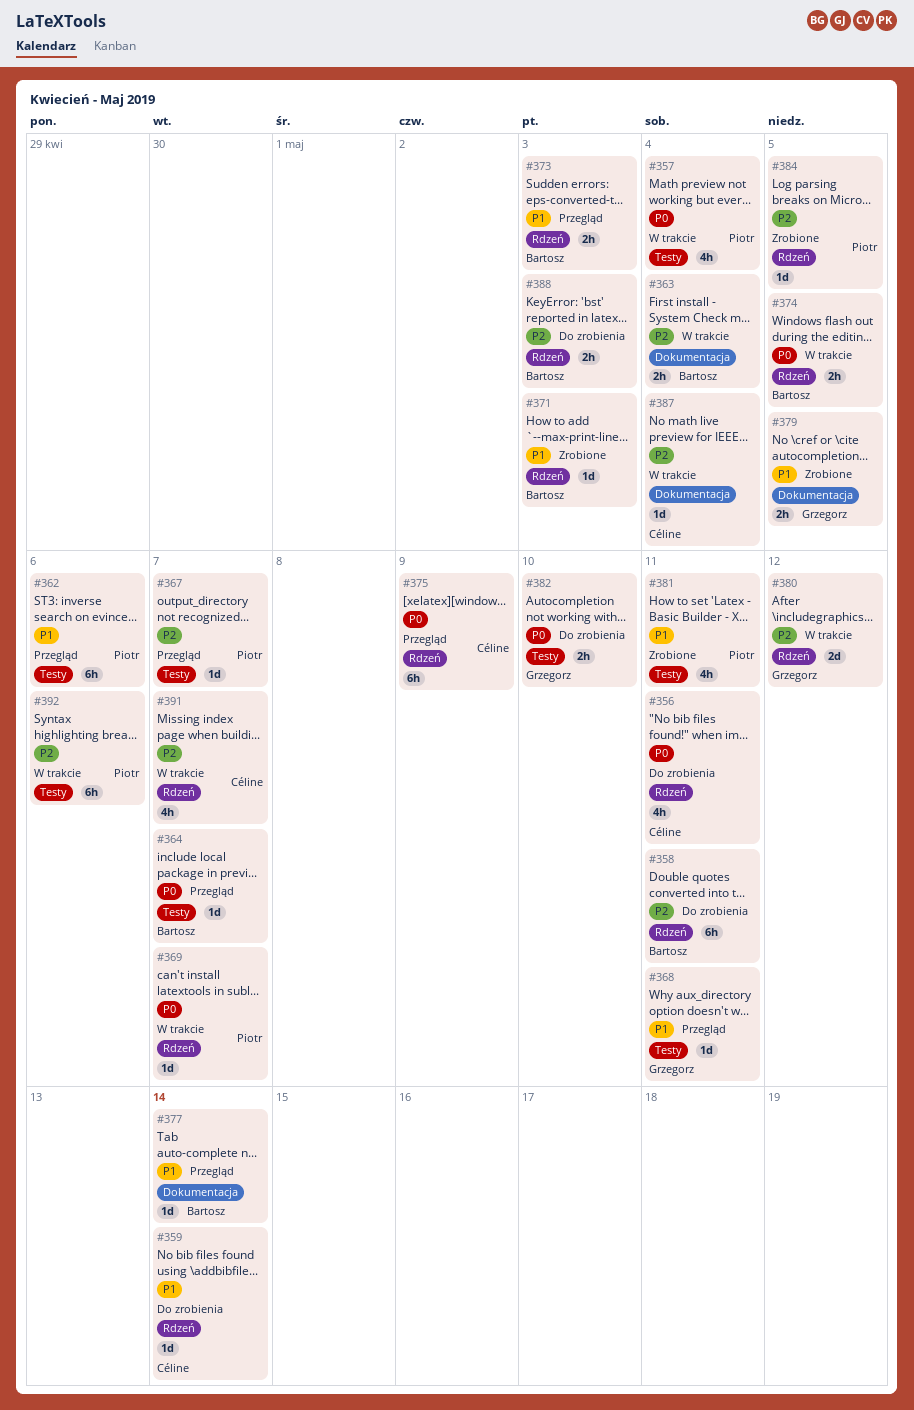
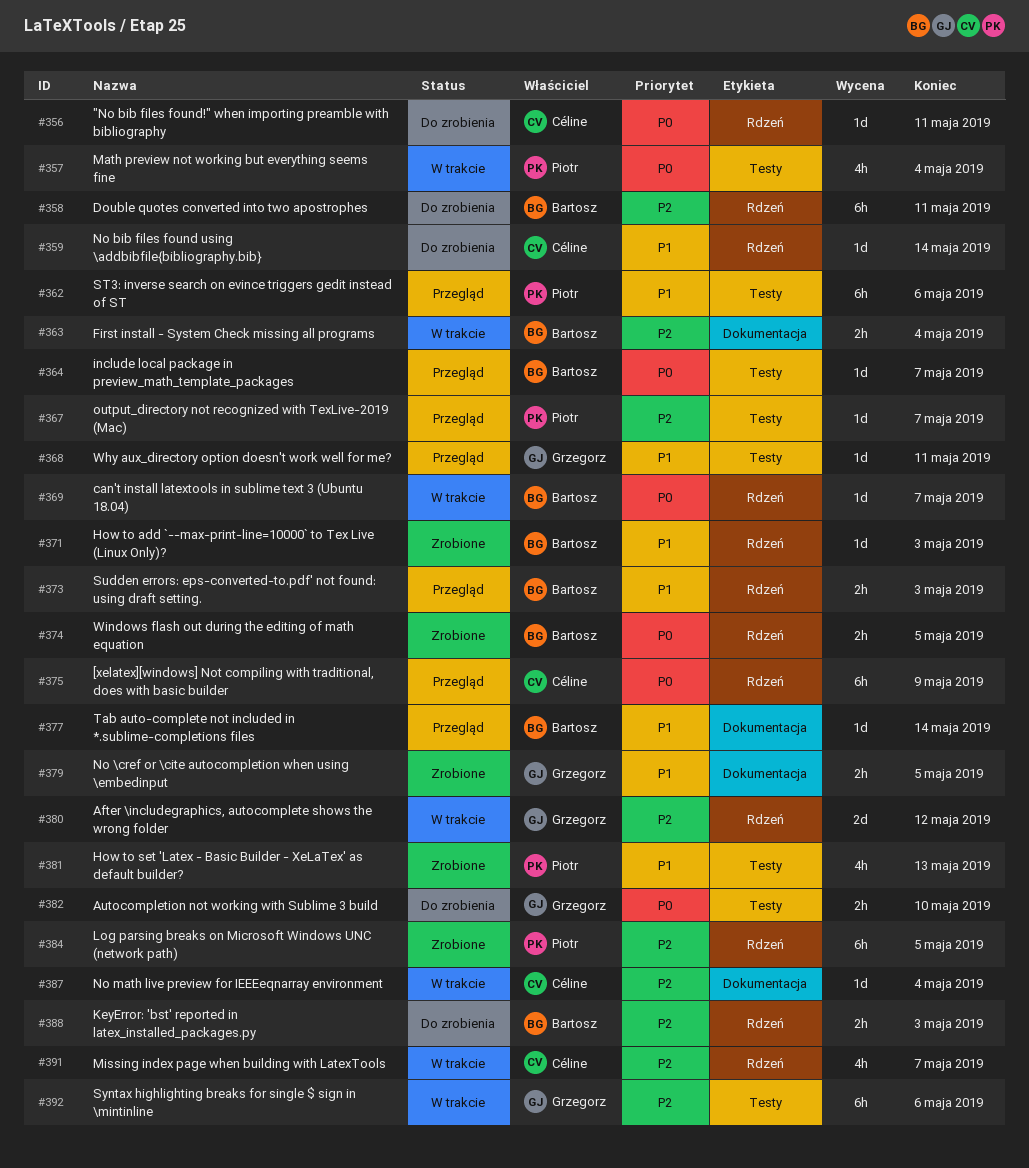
#356, estimate: 4h -> 1d
#369, owner: Piotr -> Bartosz
#374, status: W trakcie -> Zrobione
#381, due: May 11 -> May 13
#384, estimate: 1d -> 6h
#392, owner: Piotr -> Grzegorz

